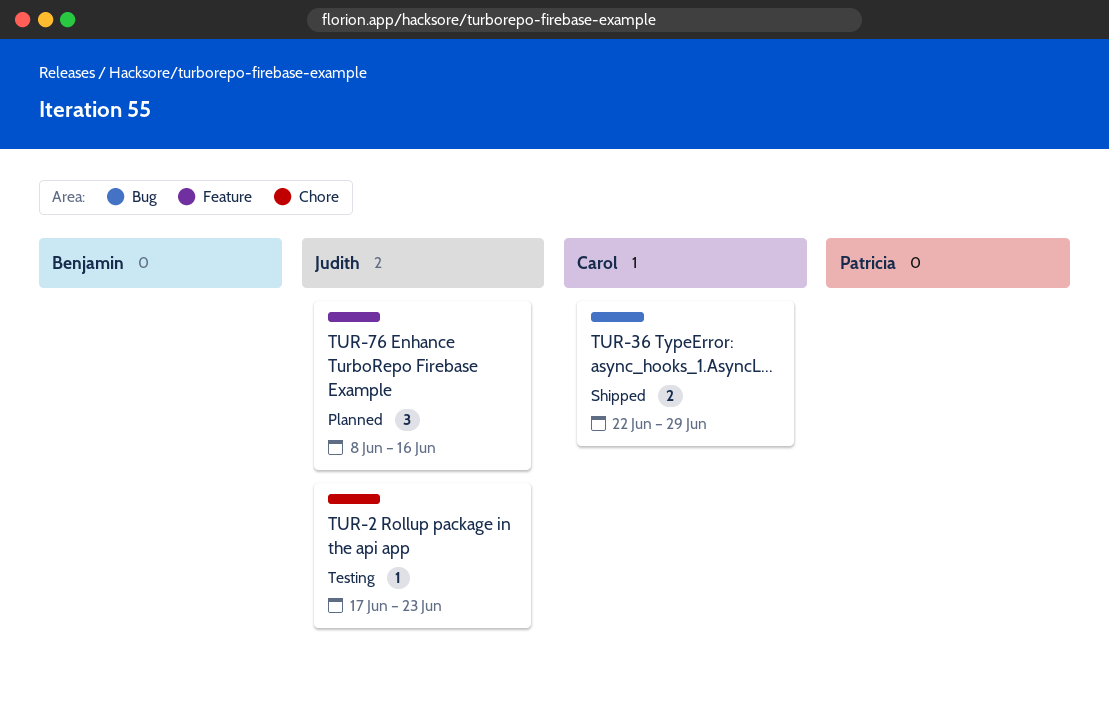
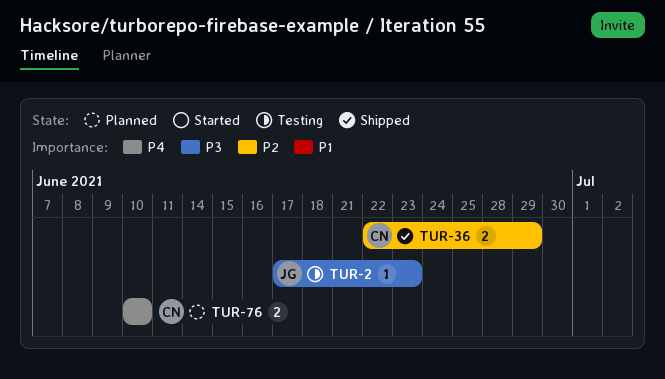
TUR-76, owner: Judith -> Carol
TUR-76, estimate: 3 -> 2
TUR-76, start: Jun 8 -> Jun 10
TUR-76, due: Jun 16 -> Jun 10

